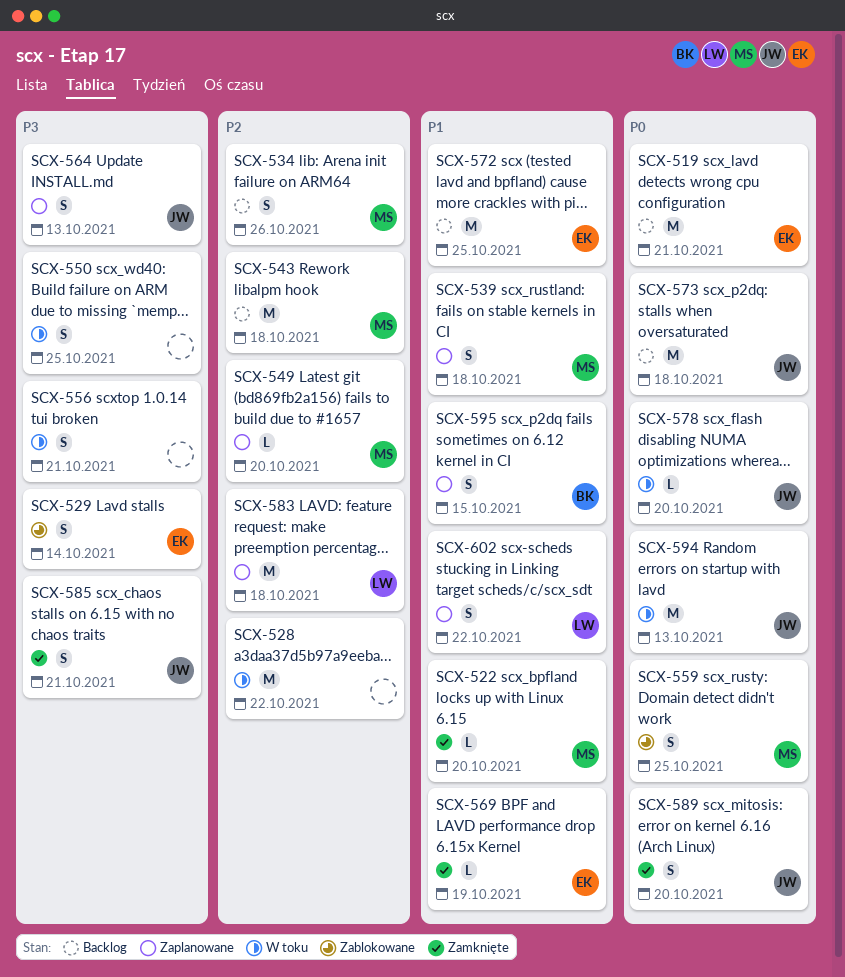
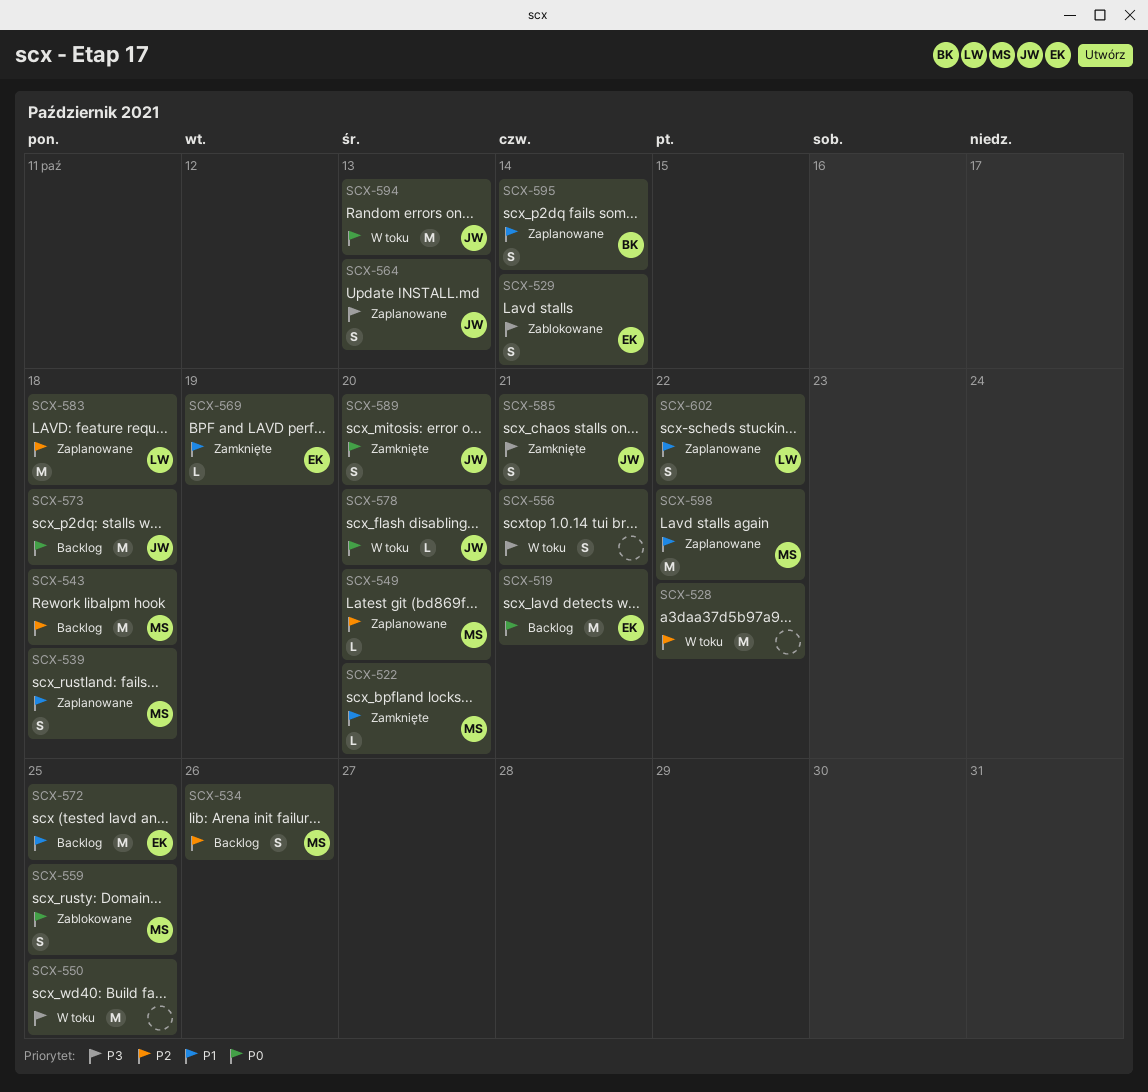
SCX-550, estimate: S -> M
SCX-595, due: Oct 15 -> Oct 14
SCX-598: none -> present

